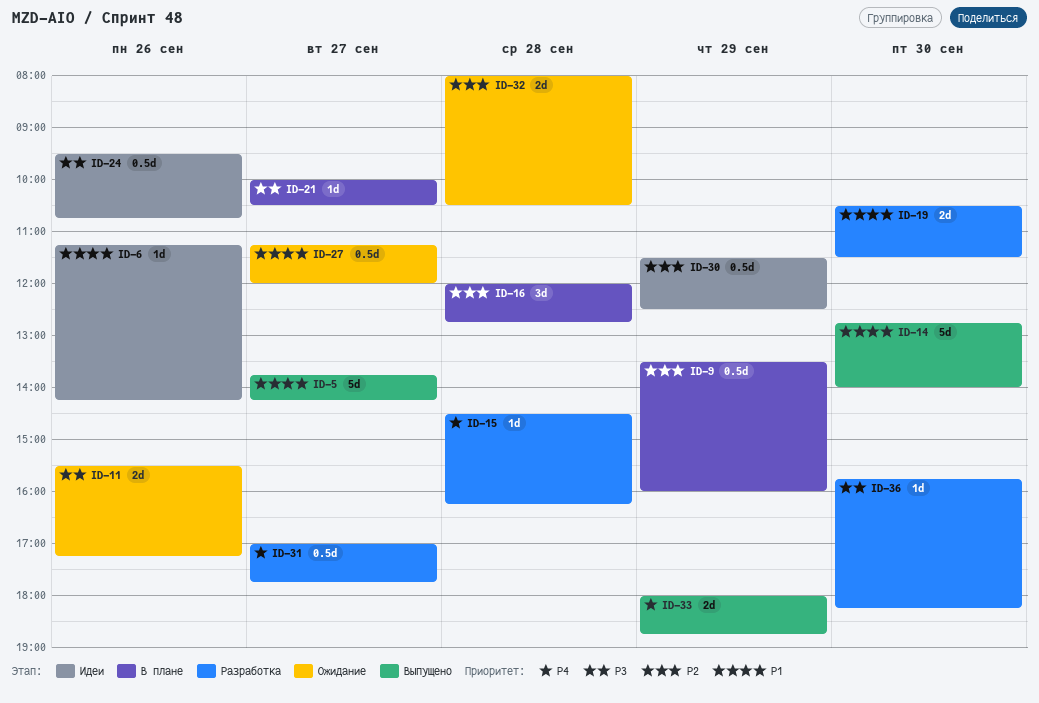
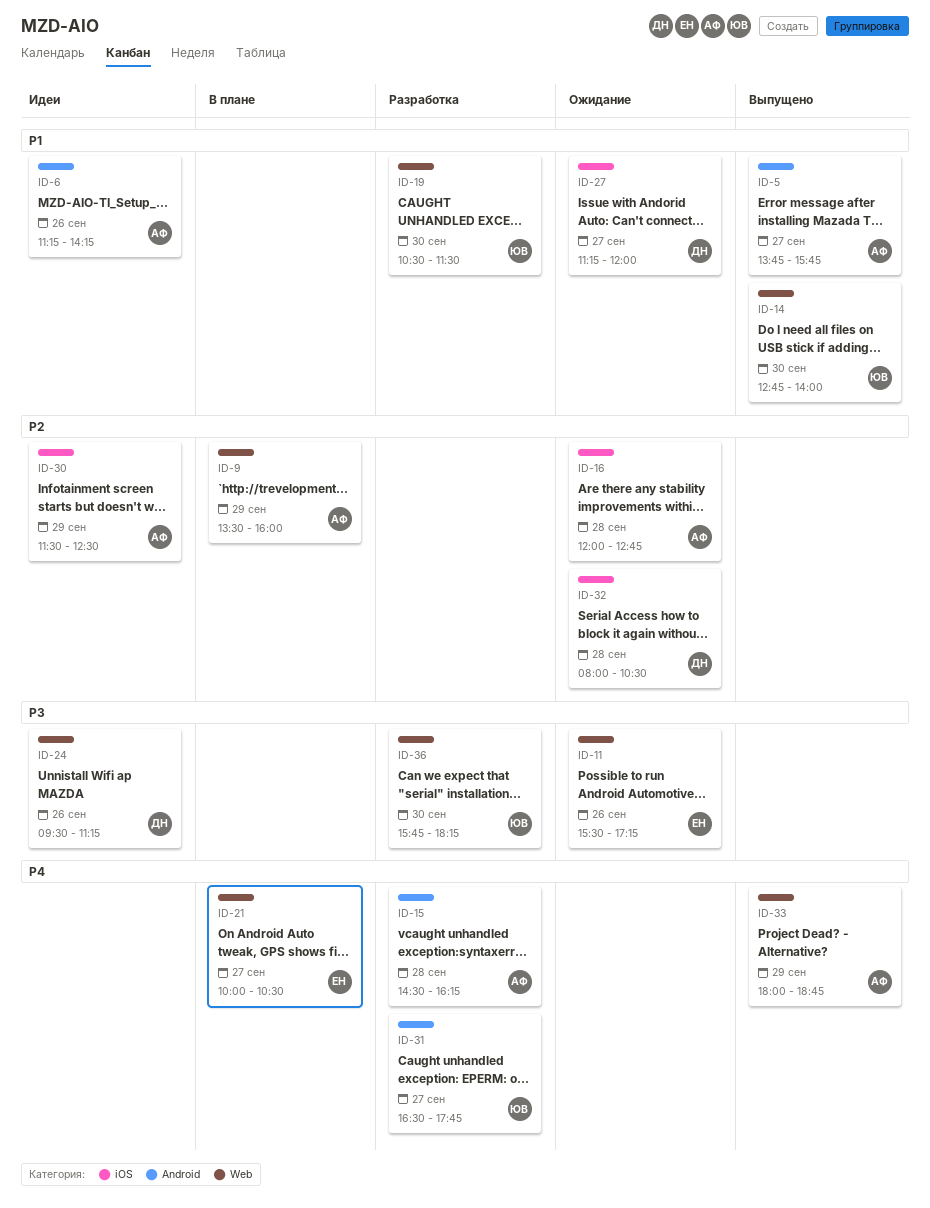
ID-5, ends: 14:15 -> 15:45
ID-16, status: В плане -> Ожидание
ID-21, priority: P3 -> P4
ID-24, ends: 10:45 -> 11:15
ID-31, begins: 17:00 -> 16:30

